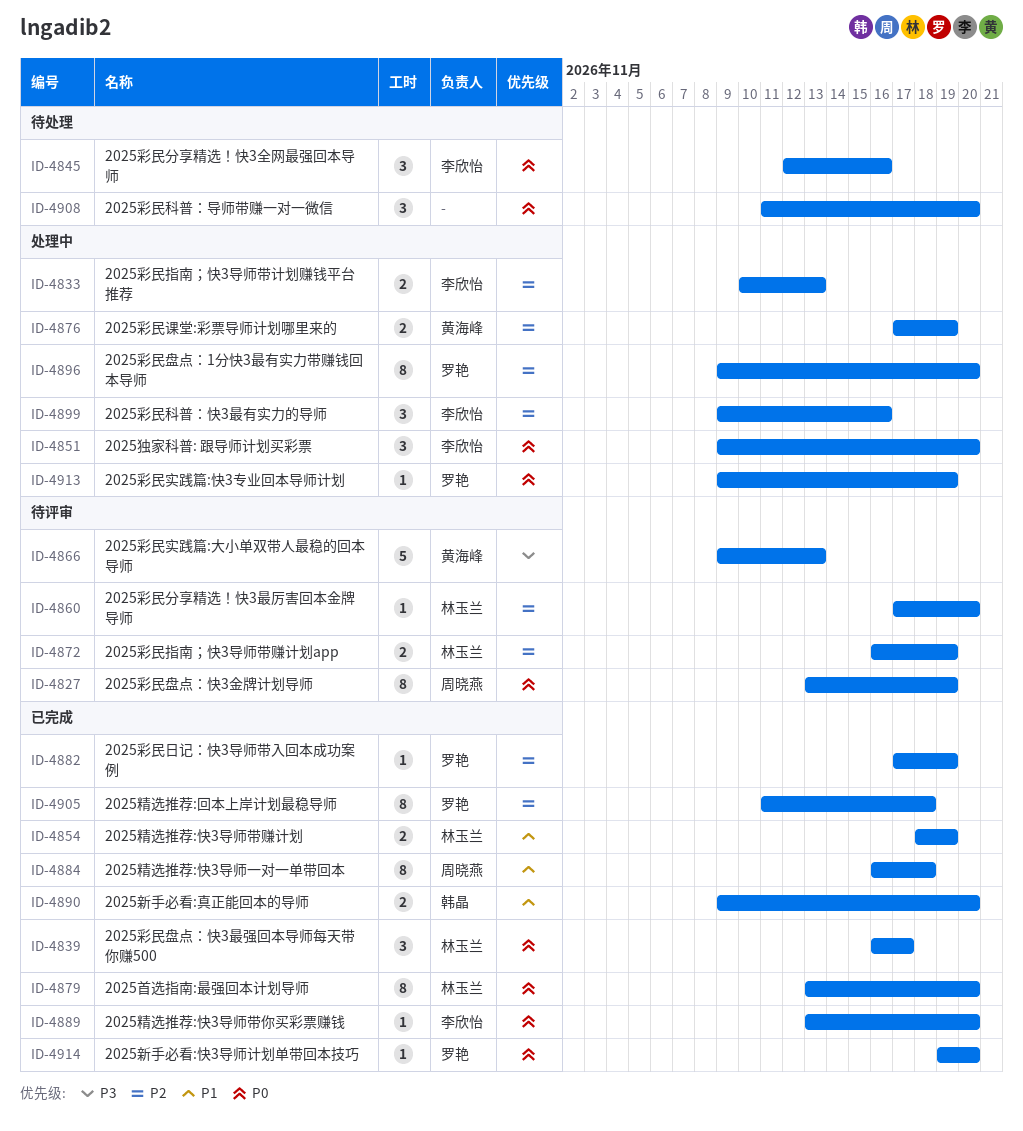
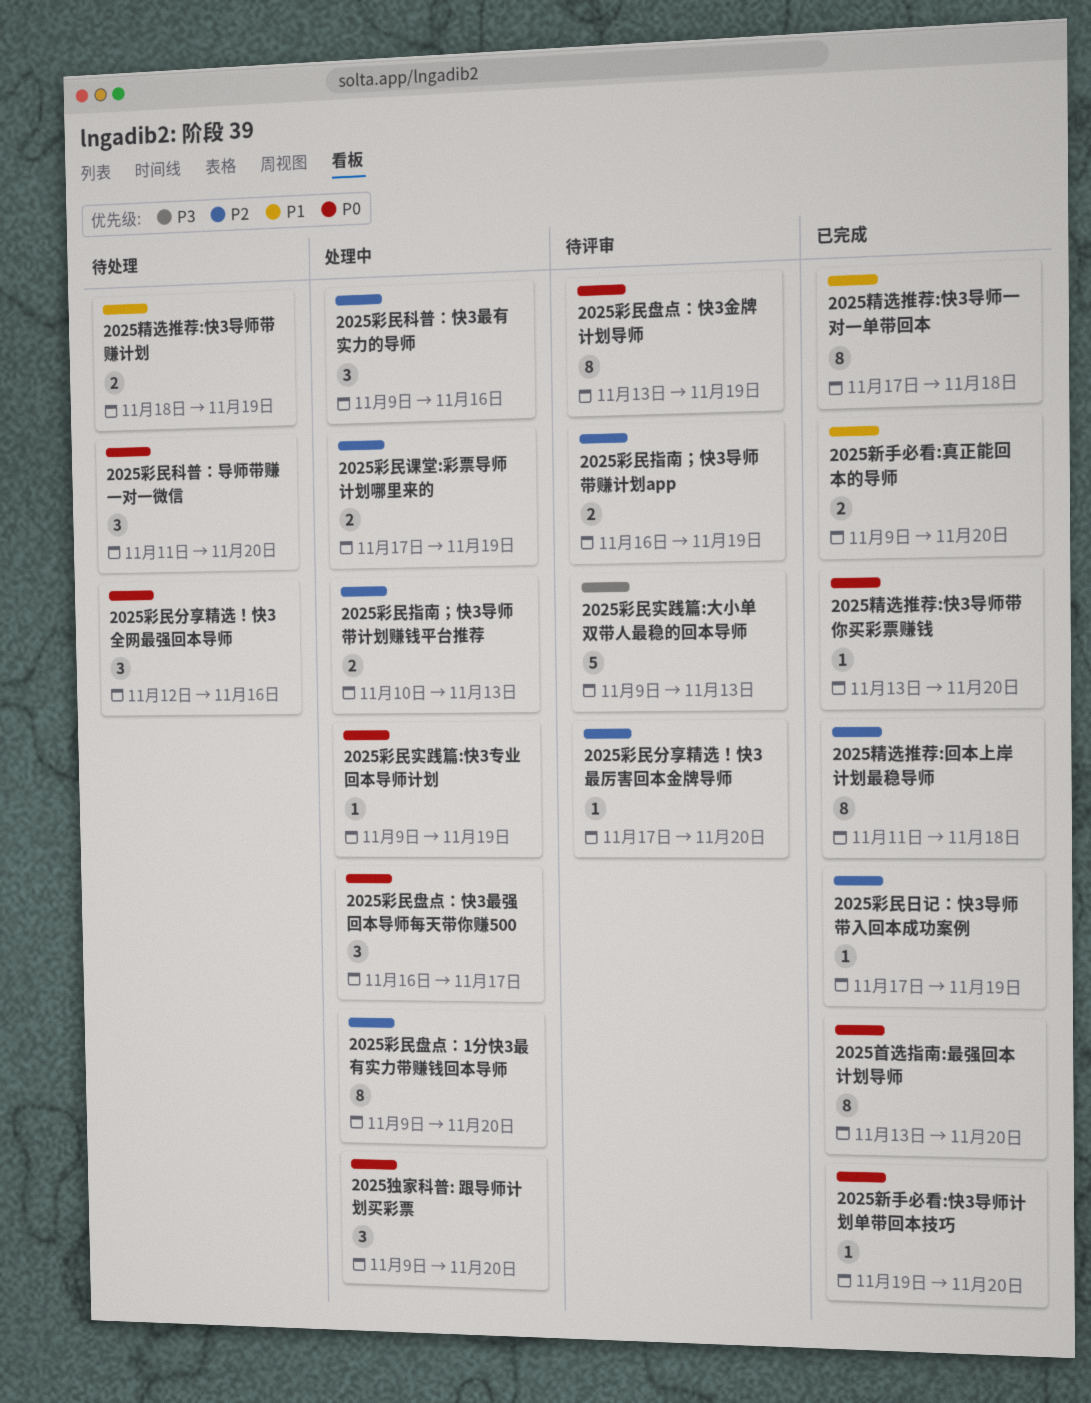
2025彩民盘点：快3最强回本导师每天带你赚500, status: 已完成 -> 处理中
2025精选推荐:快3导师一对一单带回本, start: Nov 16 -> Nov 17
2025精选推荐:快3导师带赚计划, status: 已完成 -> 待处理

